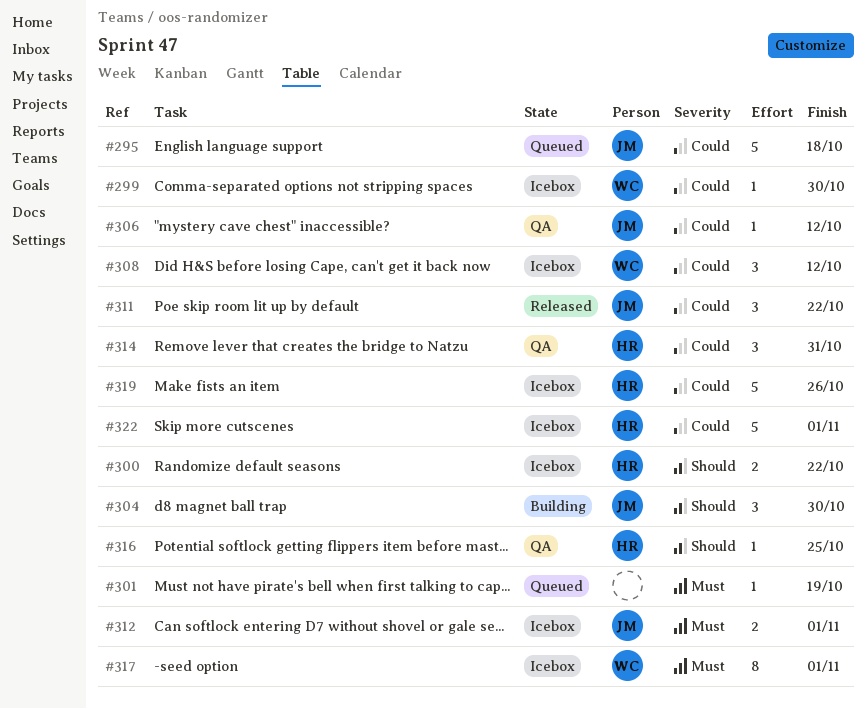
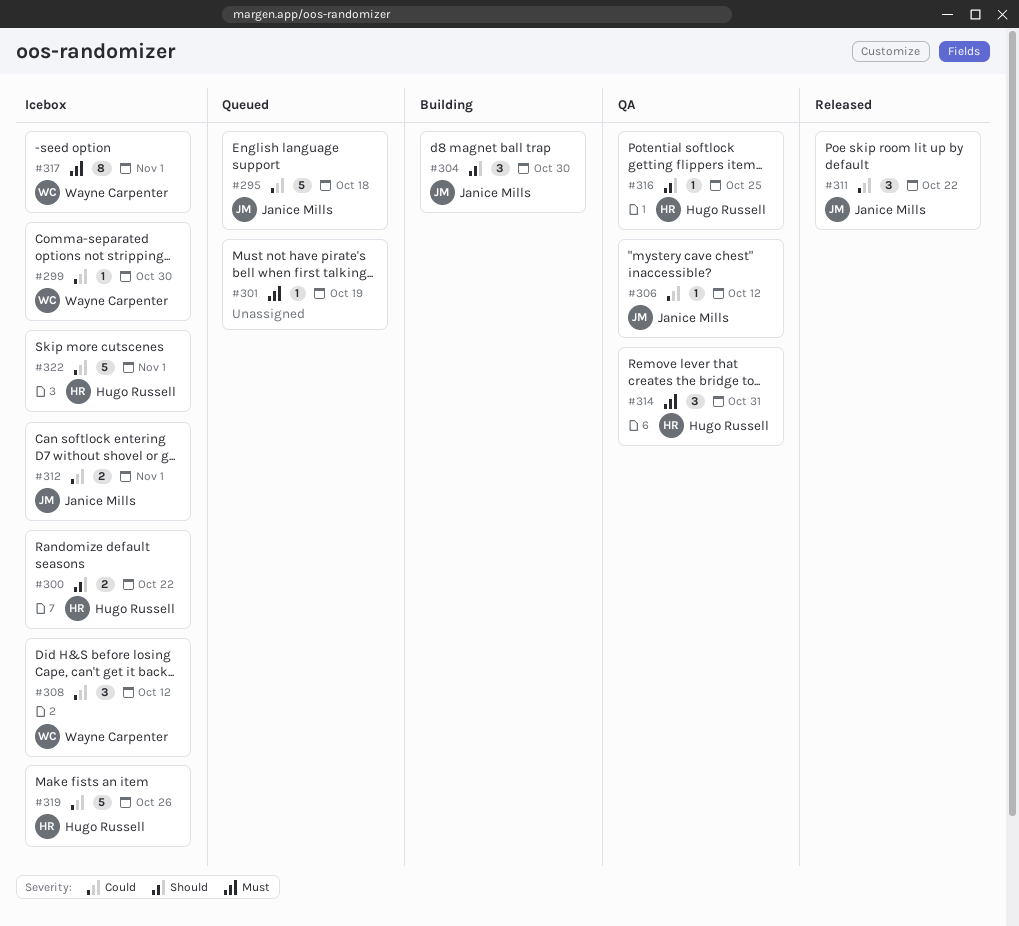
#312, priority: Must -> Could
#314, priority: Could -> Must

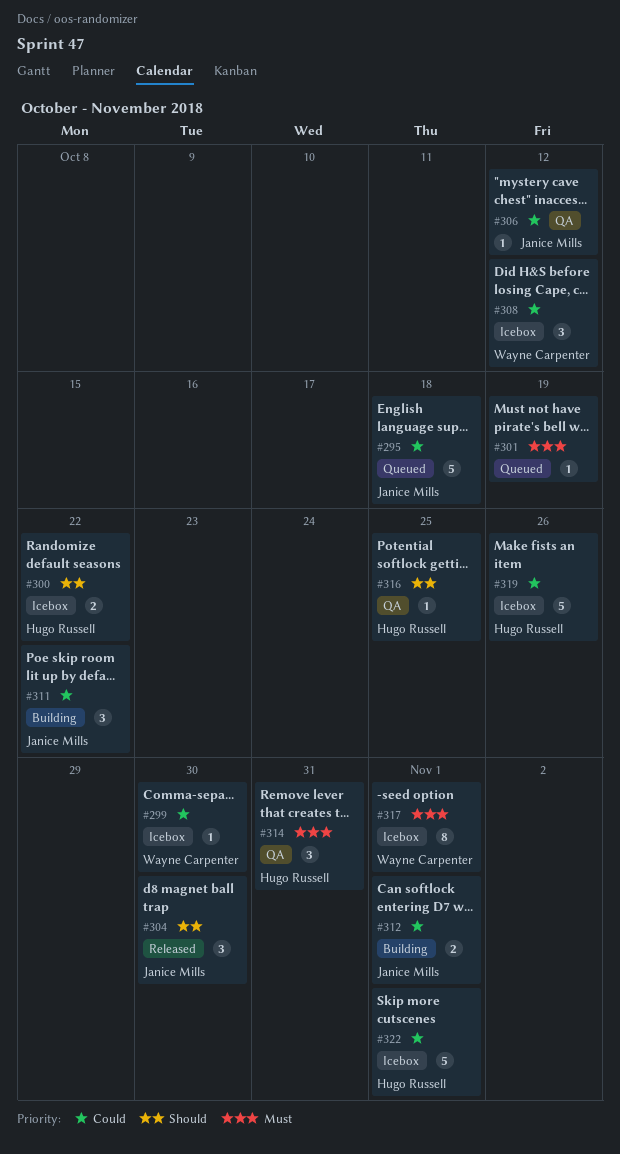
#304, status: Building -> Released
#311, status: Released -> Building
#312, status: Icebox -> Building

